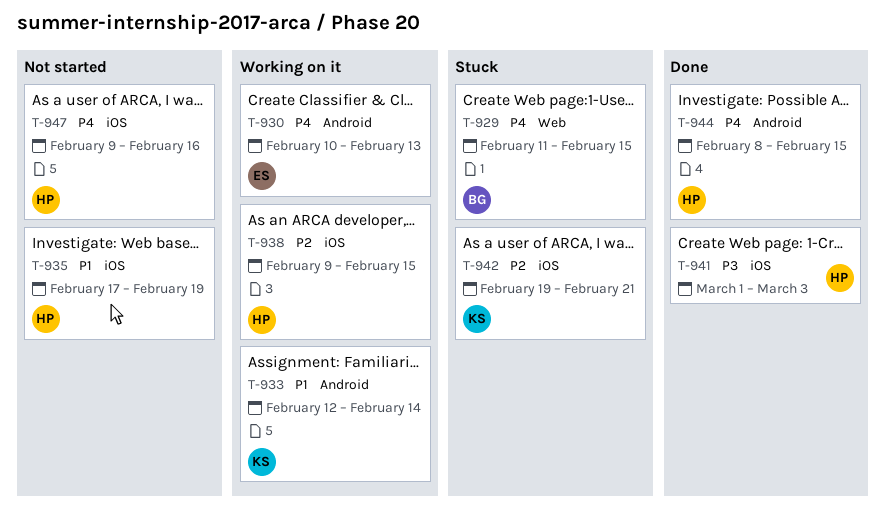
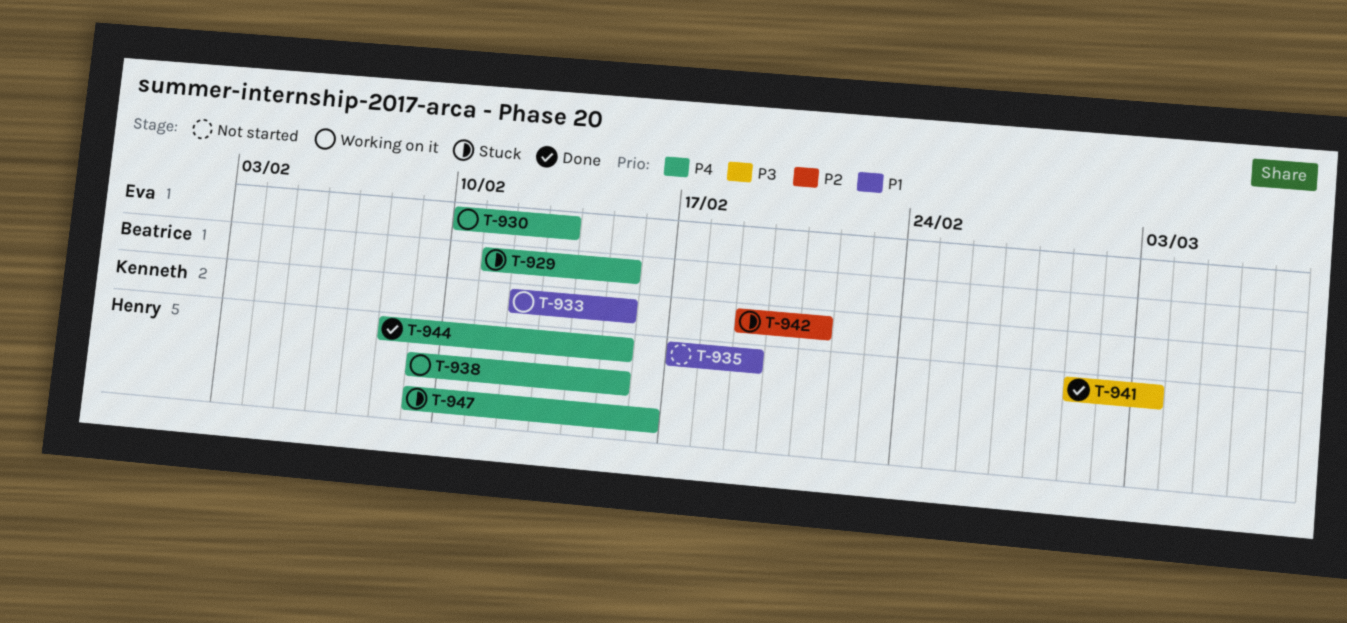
T-933, due: Feb 14 -> Feb 15
T-938, priority: P2 -> P4
T-947, status: Not started -> Stuck

